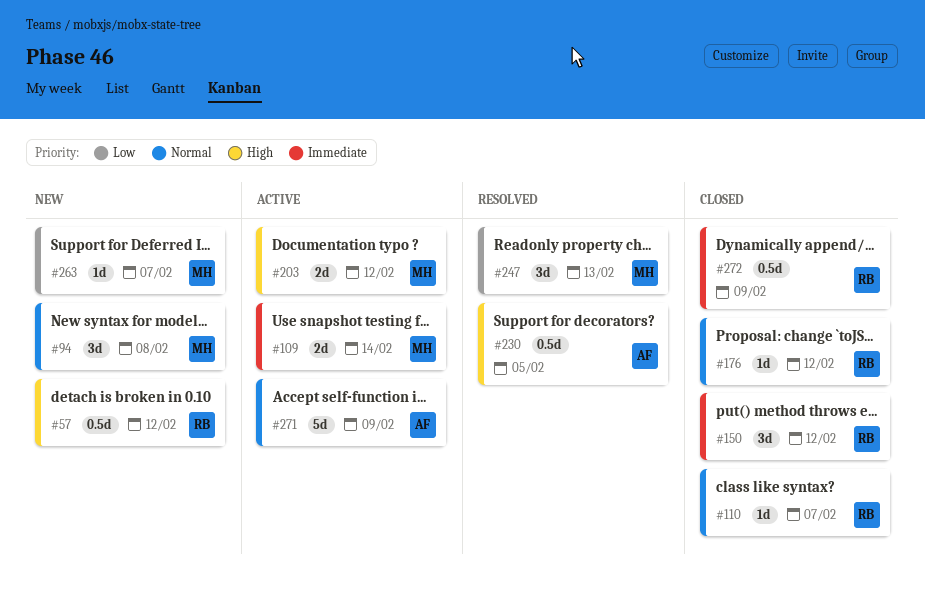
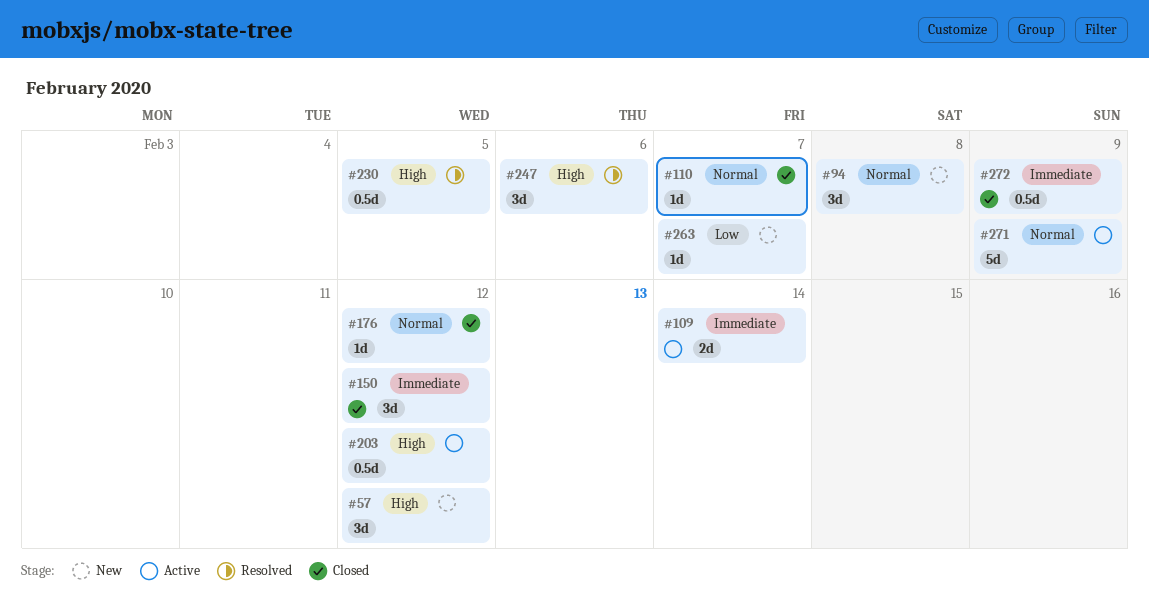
#57, estimate: 0.5d -> 3d
#203, estimate: 2d -> 0.5d
#247, priority: Low -> High
#247, due: Feb 13 -> Feb 6

